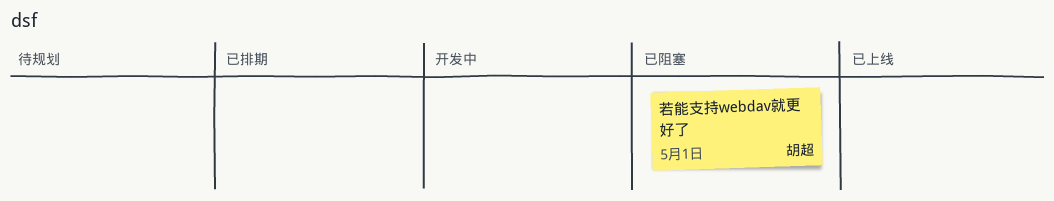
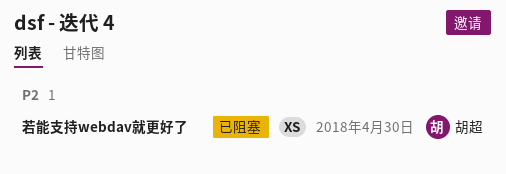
若能支持webdav就更好了, due: May 1 -> Apr 30

